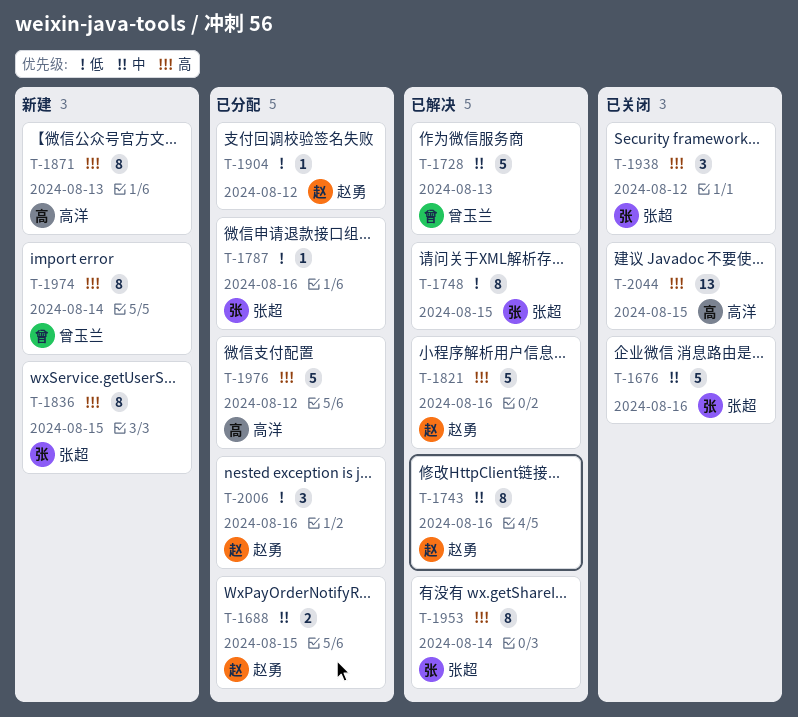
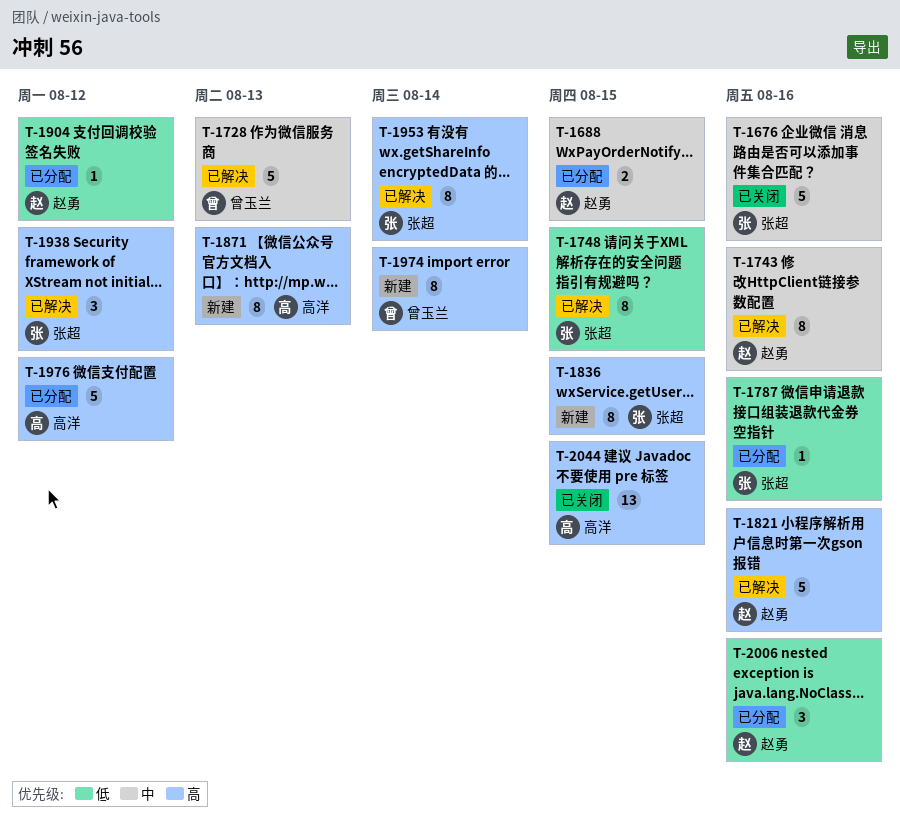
T-1938, status: 已关闭 -> 已解决

